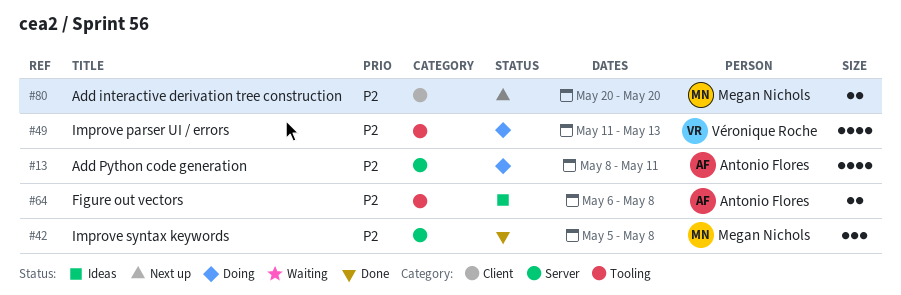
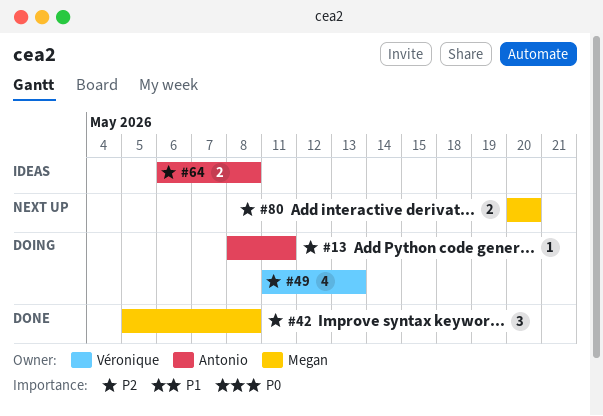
#13, estimate: 4 -> 1

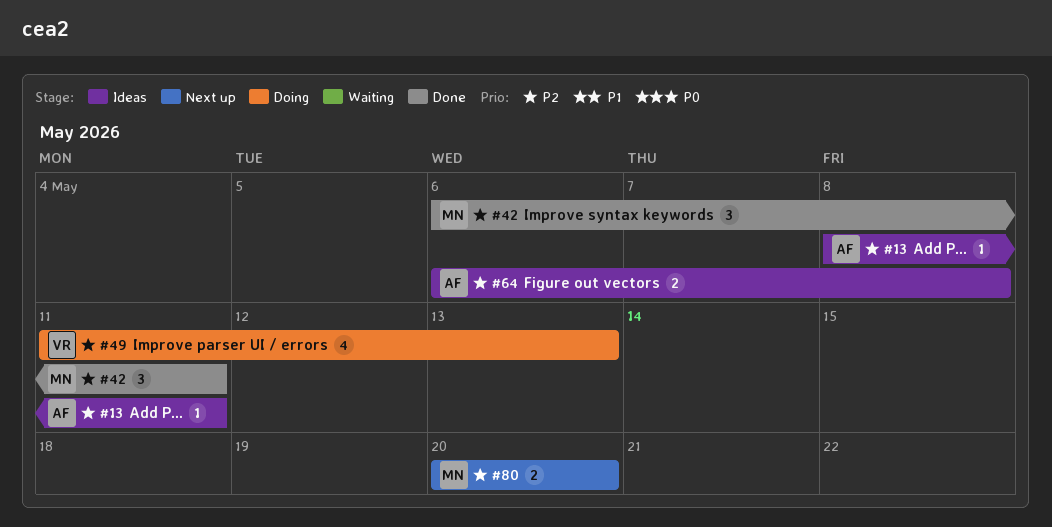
#13, status: Doing -> Ideas
#42, start: May 5 -> May 6
#42, due: May 8 -> May 11

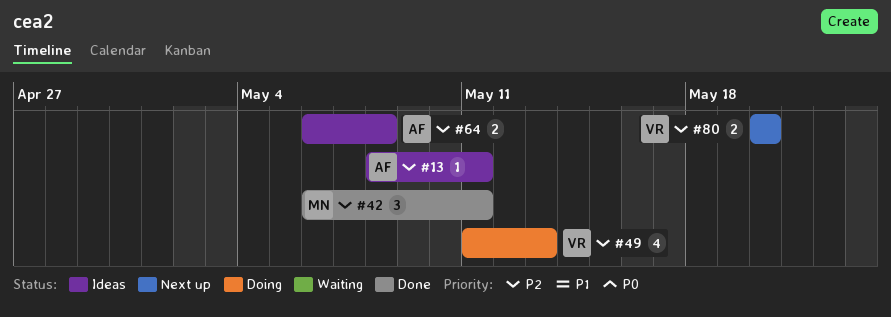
#80, owner: MN -> VR

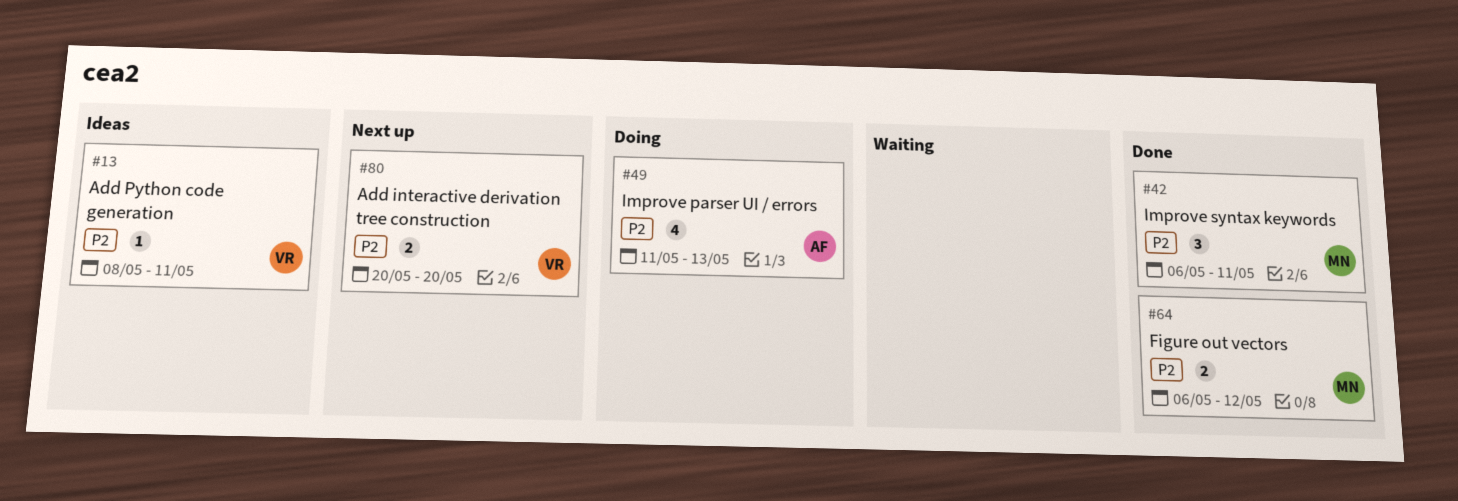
#13, owner: AF -> VR
#49, owner: VR -> AF
#64, status: Ideas -> Done
#64, owner: AF -> MN
#64, due: May 8 -> May 12

